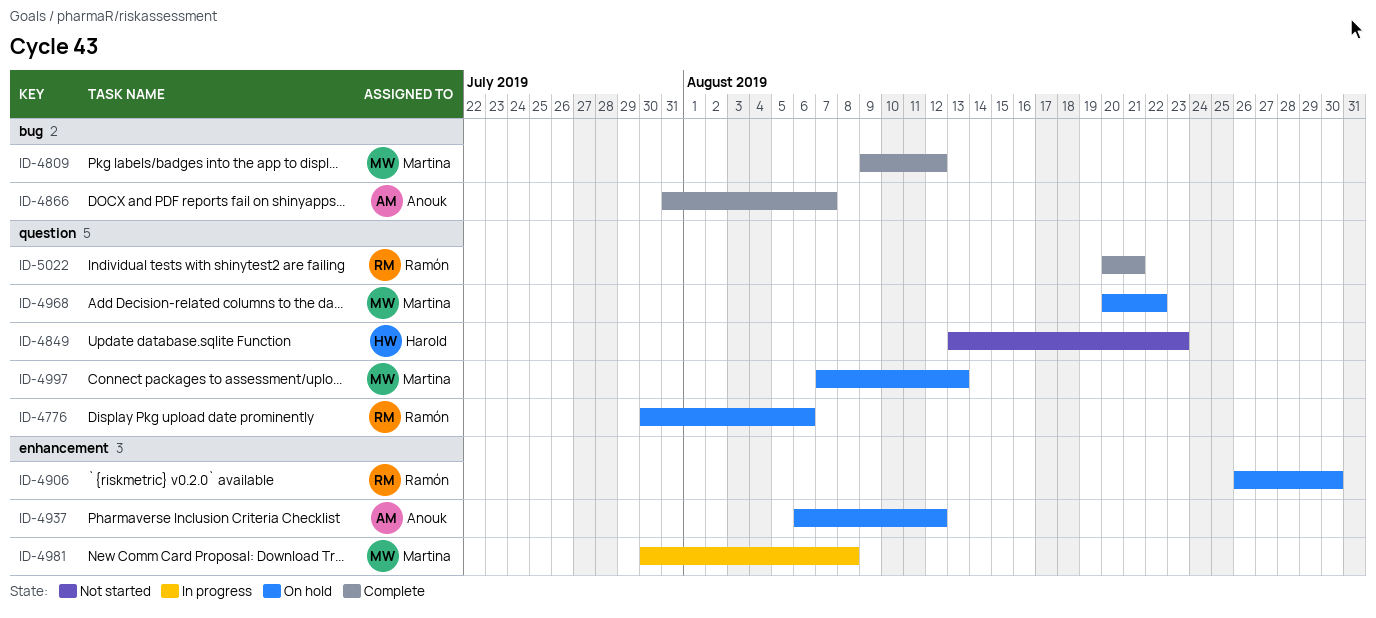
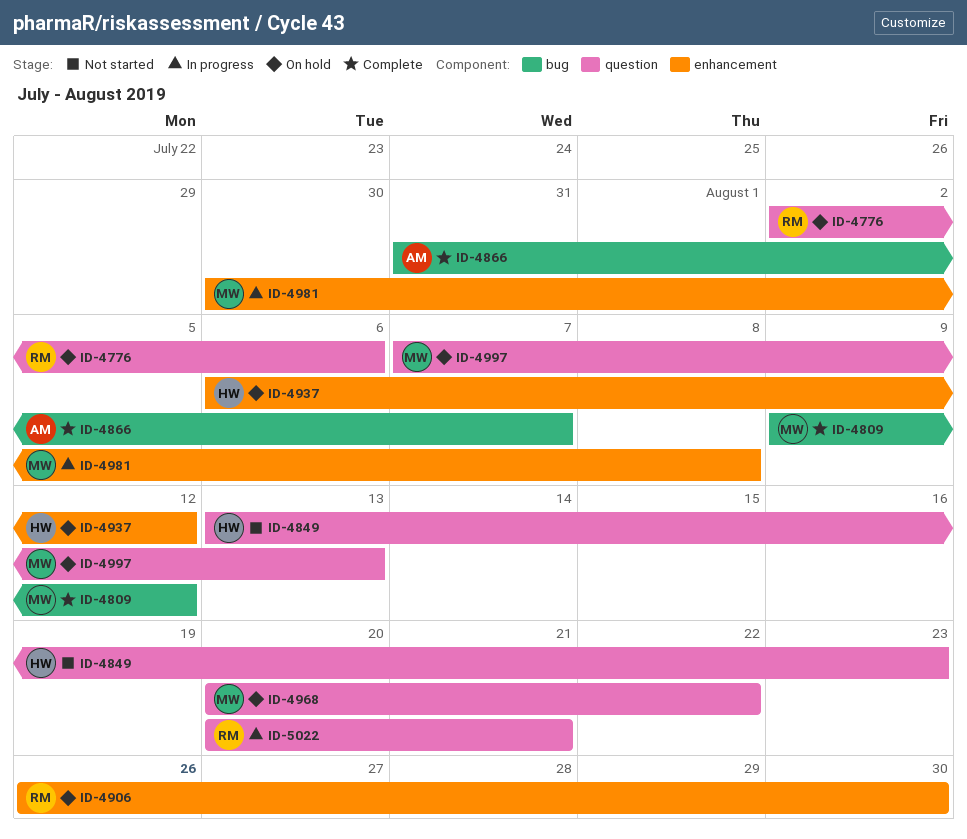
ID-4776, start: Jul 30 -> Aug 2
ID-4937, owner: Anouk -> Harold
ID-5022, status: Complete -> In progress

